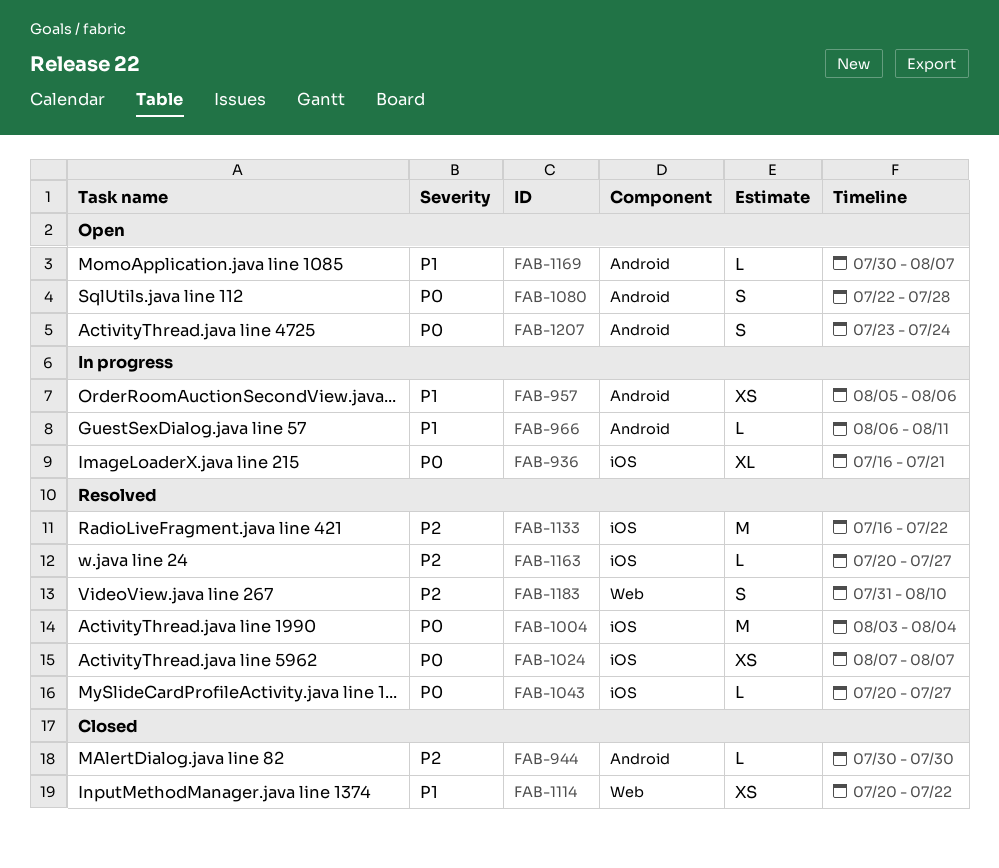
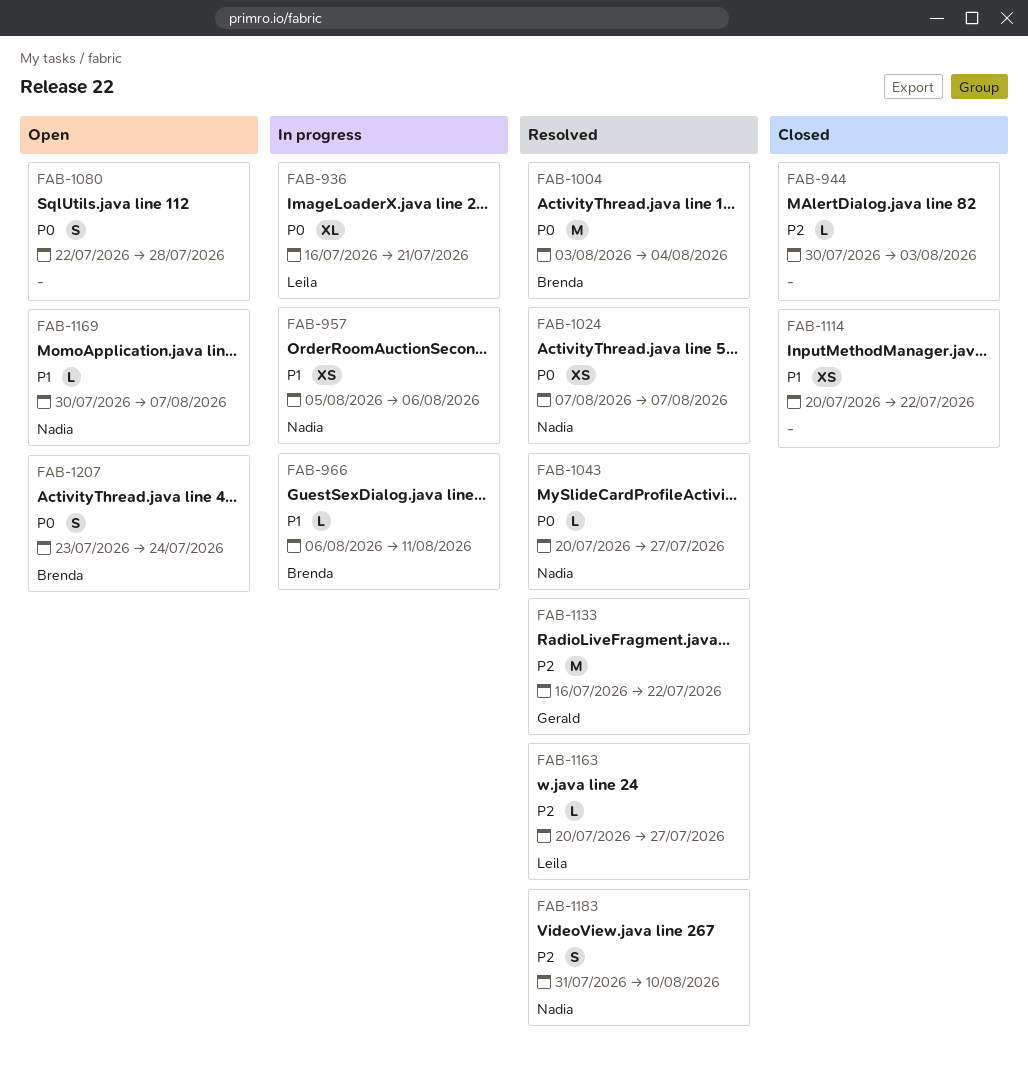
FAB-944, due: Jul 30 -> Aug 3

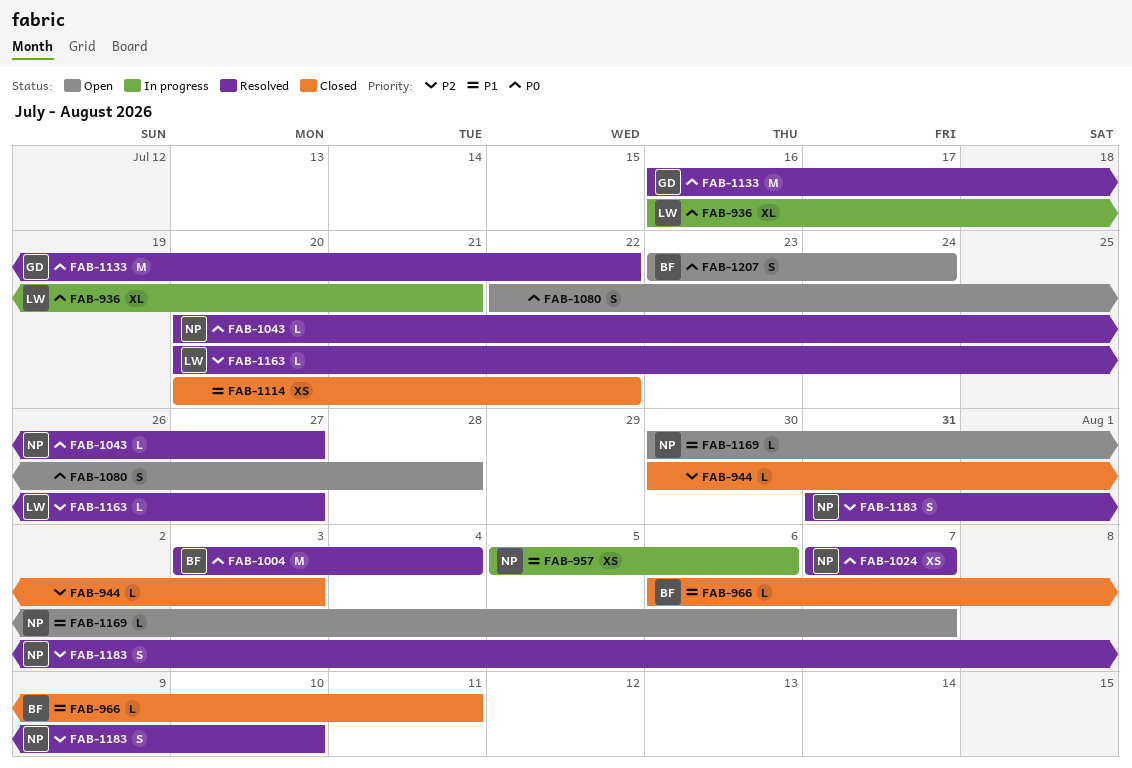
FAB-966, status: In progress -> Closed
FAB-1133, priority: P2 -> P0

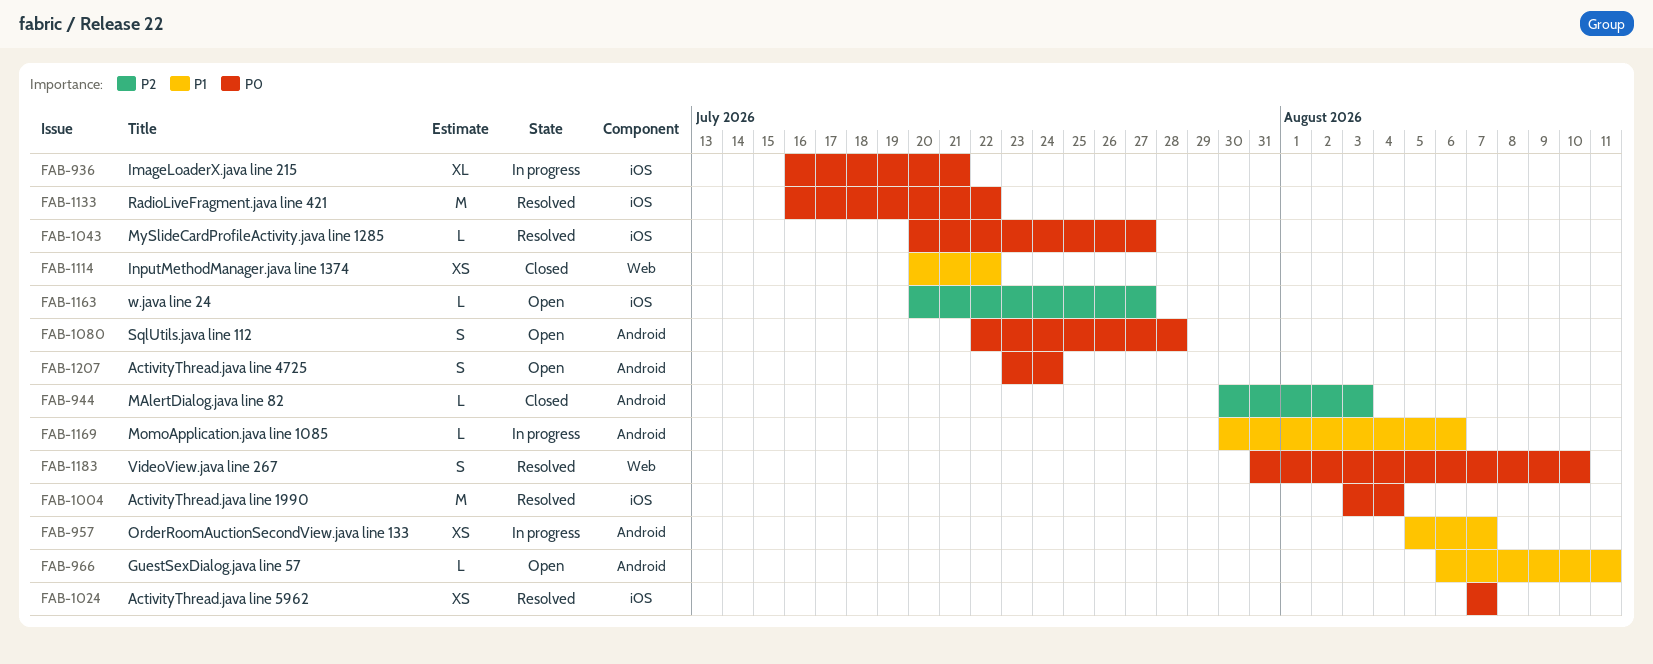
FAB-957, due: Aug 6 -> Aug 7
FAB-966, status: Closed -> Open
FAB-1163, status: Resolved -> Open
FAB-1169, status: Open -> In progress
FAB-1169, due: Aug 7 -> Aug 6
FAB-1183, priority: P2 -> P0

